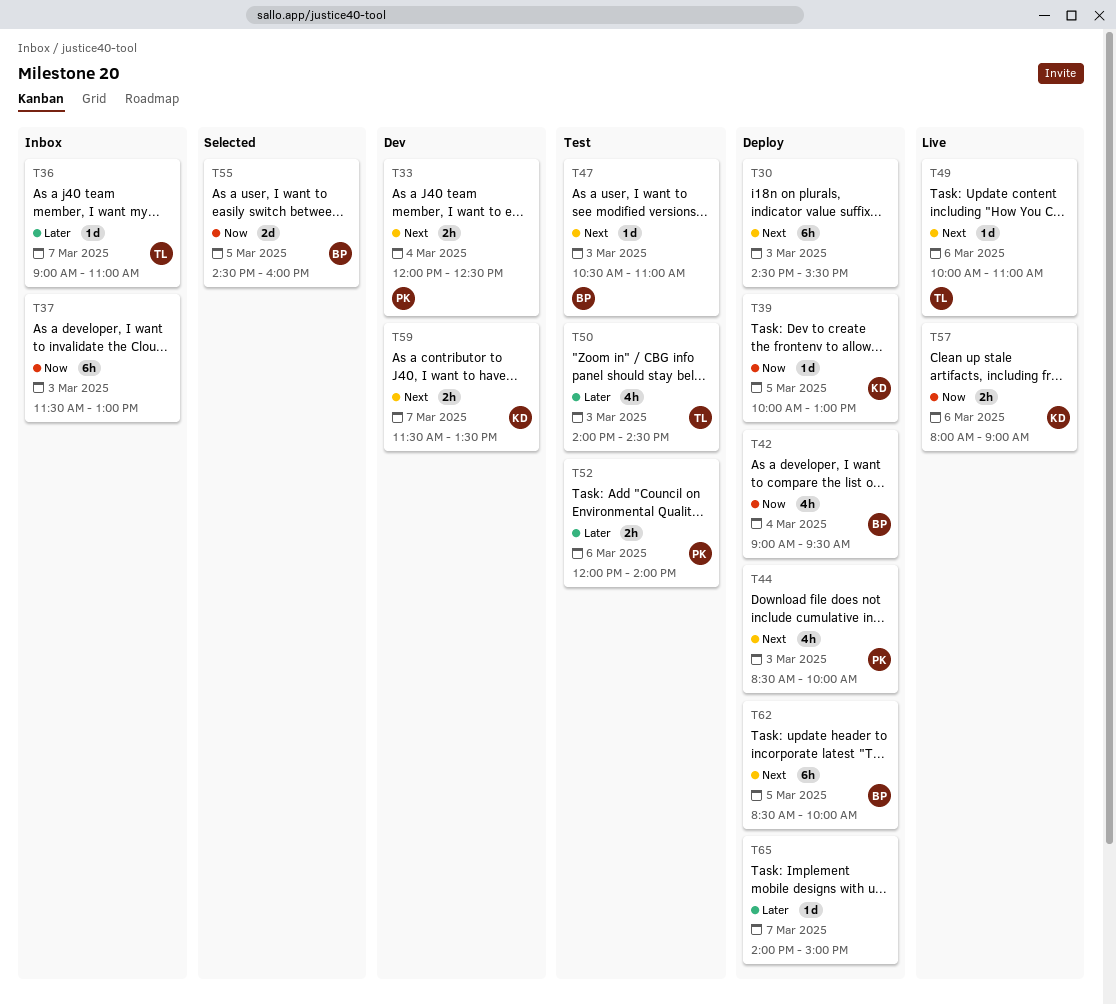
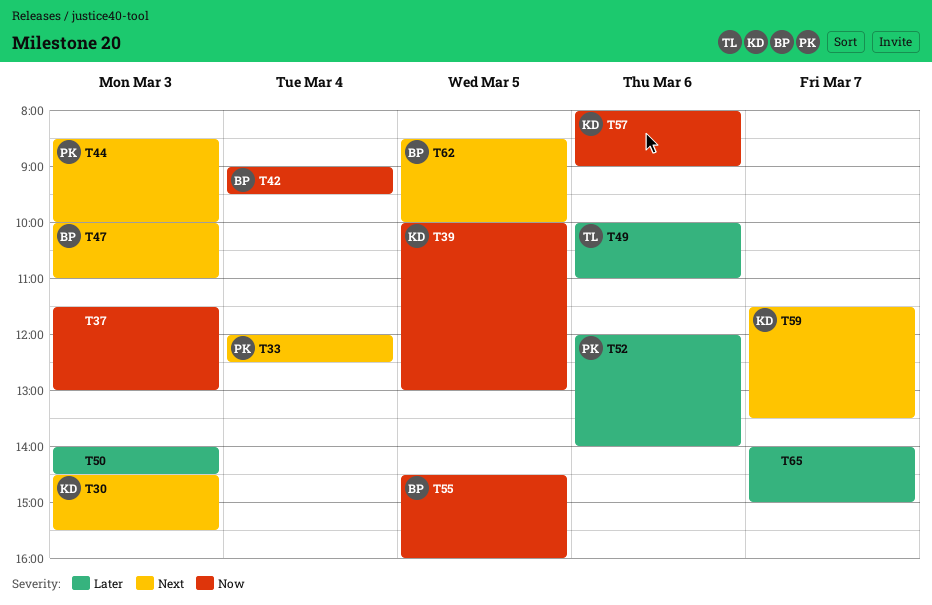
T30, owner: none -> KD
T36: present -> none
T47, begins: 10:30 -> 10:00
T49, priority: Next -> Later
T50, owner: TL -> none

